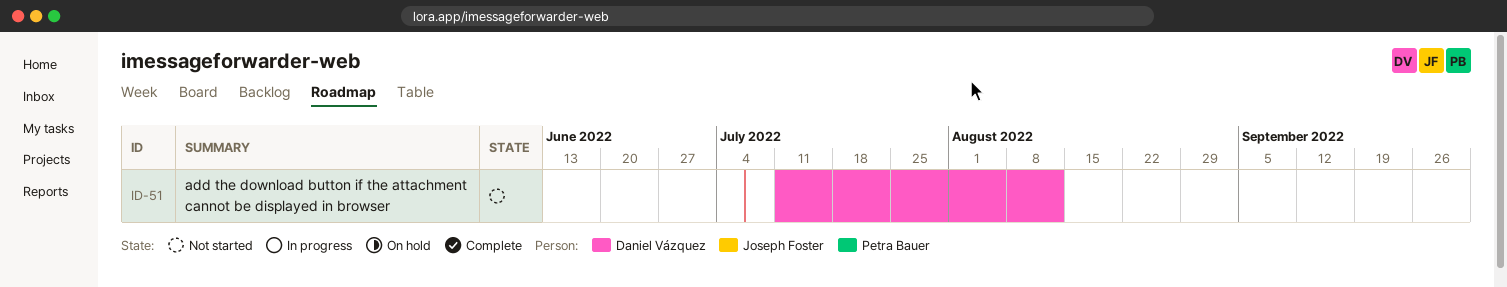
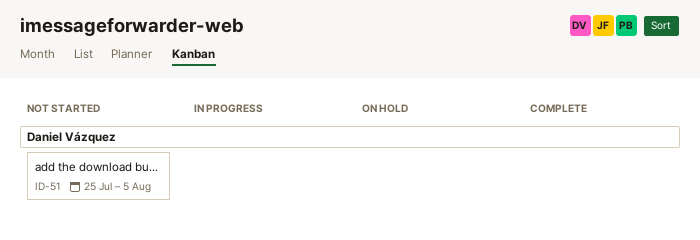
ID-51, start: Jul 11 -> Jul 25
ID-51, due: Aug 12 -> Aug 5

